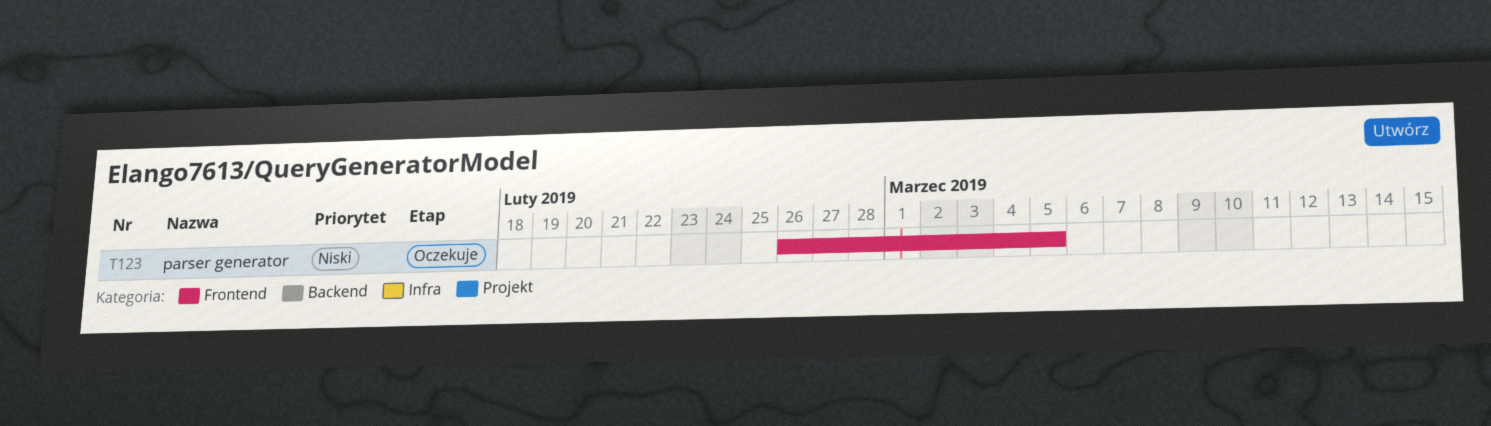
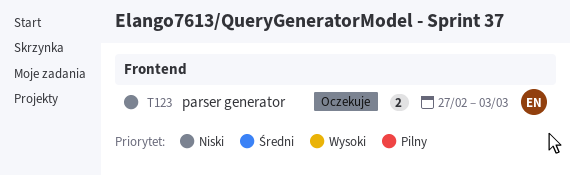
T123, start: Feb 26 -> Feb 27
T123, due: Mar 5 -> Mar 3

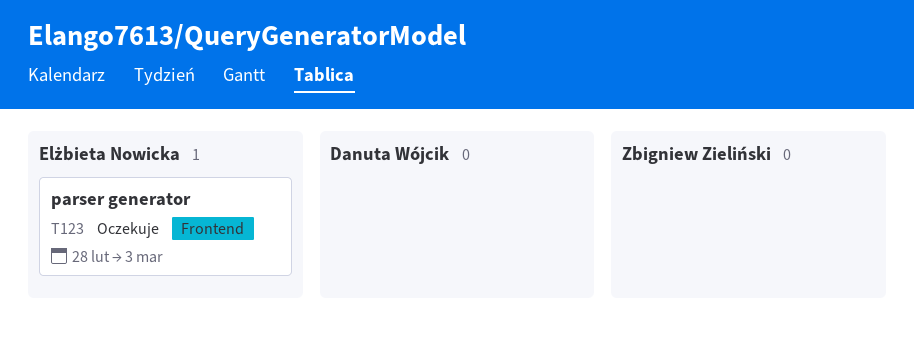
T123, start: Feb 27 -> Feb 28

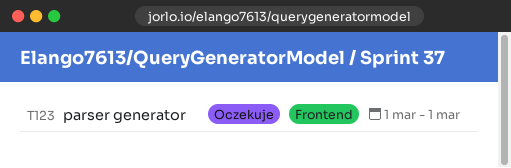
T123, start: Feb 28 -> Mar 1
T123, due: Mar 3 -> Mar 1

